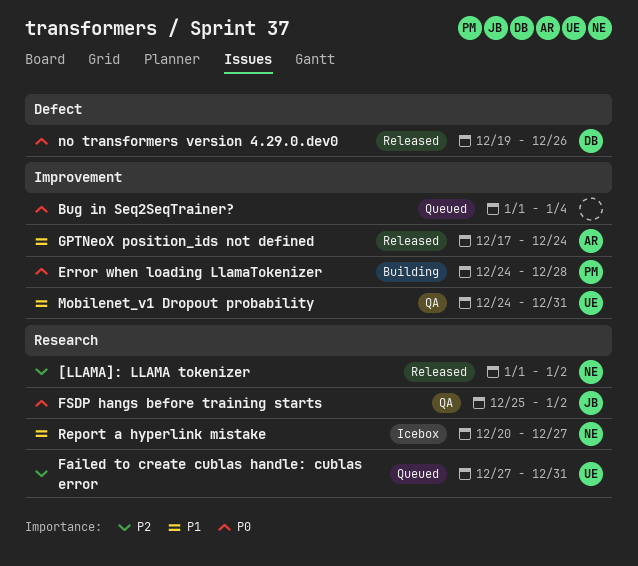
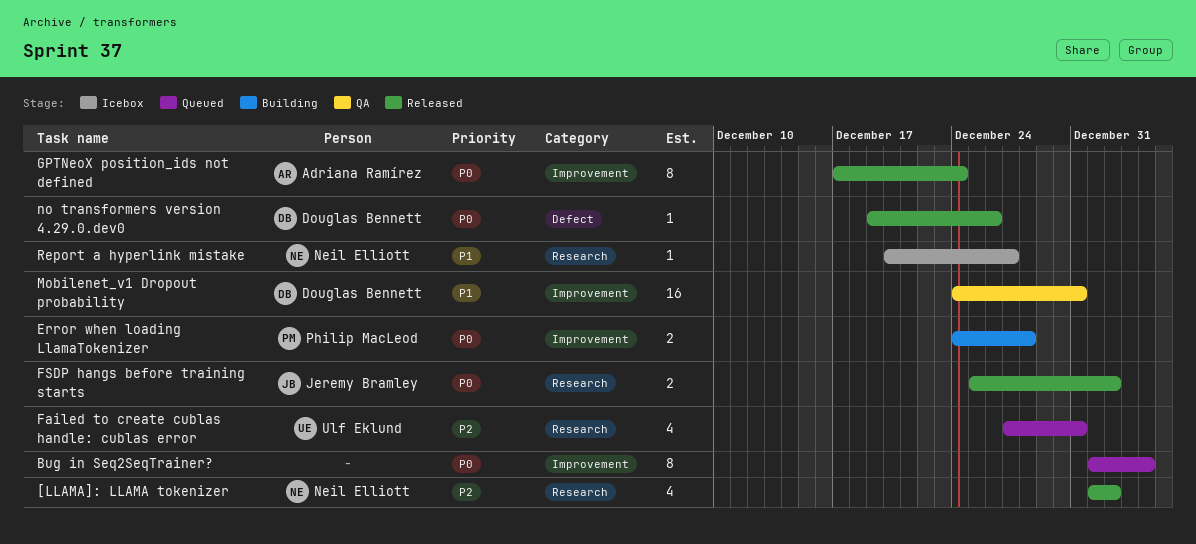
FSDP hangs before training starts, status: QA -> Released
GPTNeoX position_ids not defined, priority: P1 -> P0
Mobilenet_v1 Dropout probability, owner: Ulf Eklund -> Douglas Bennett

